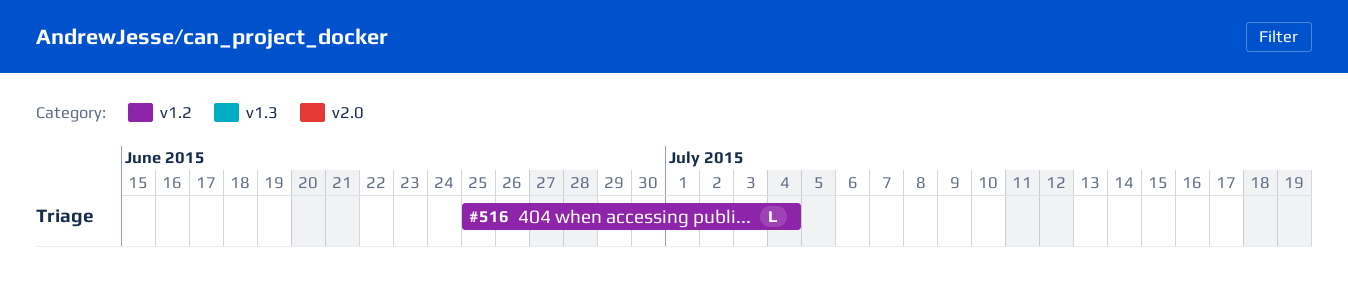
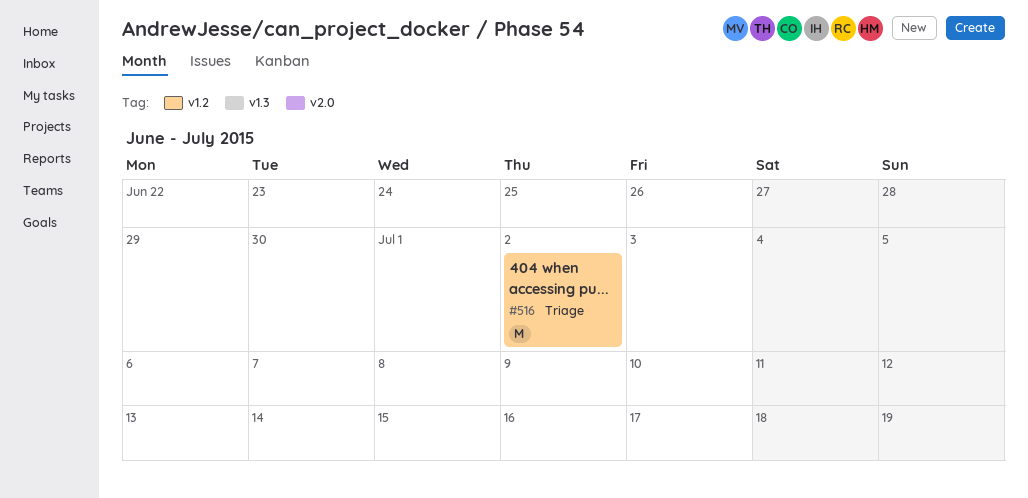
#516, estimate: L -> M
#516, due: Jul 4 -> Jul 2

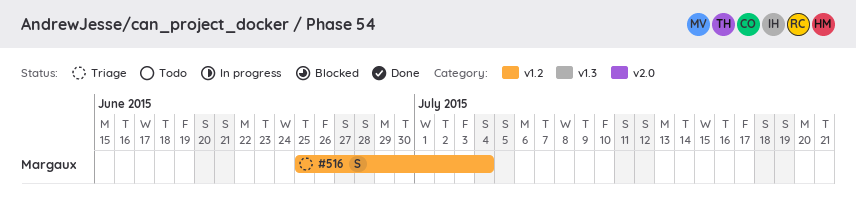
#516, estimate: M -> S
#516, due: Jul 2 -> Jul 4

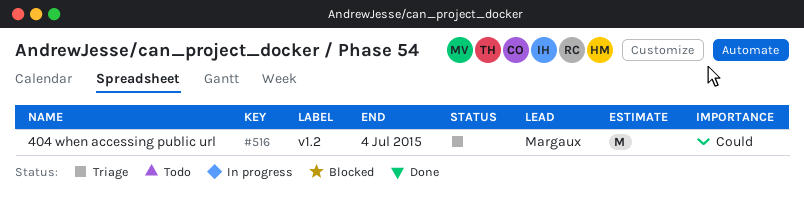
#516, estimate: S -> M

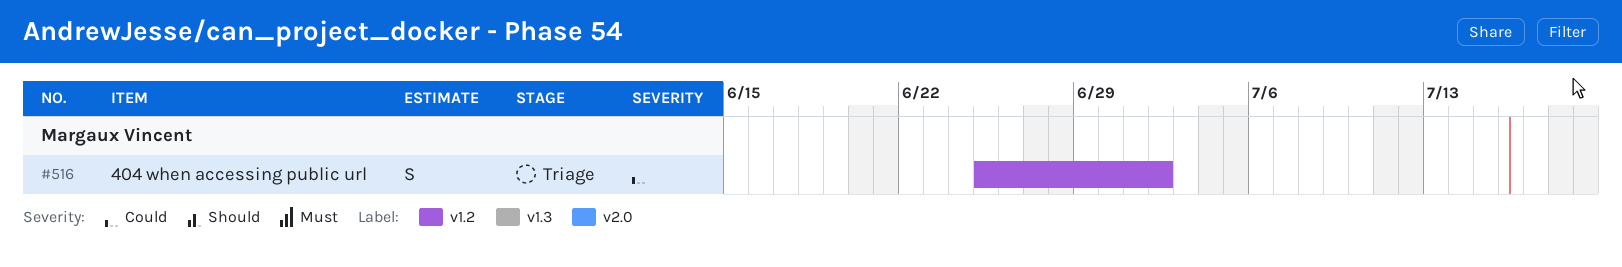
#516, estimate: M -> S
#516, due: Jul 4 -> Jul 2

